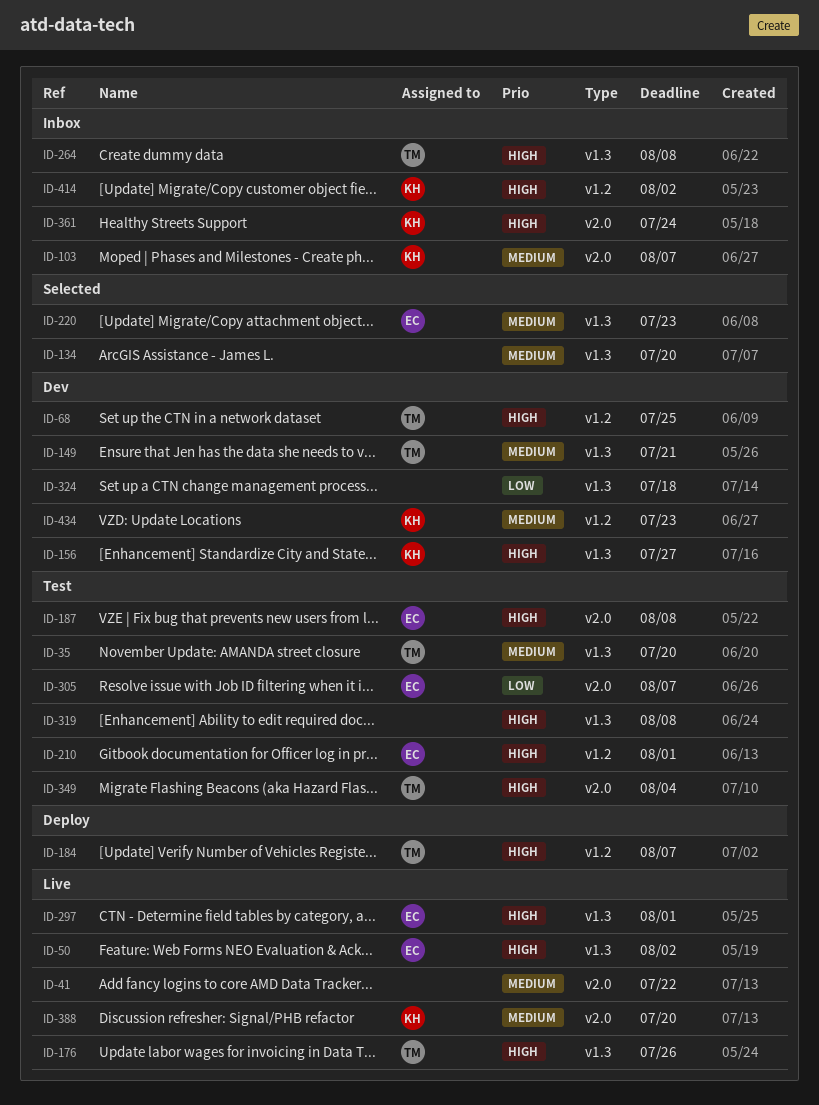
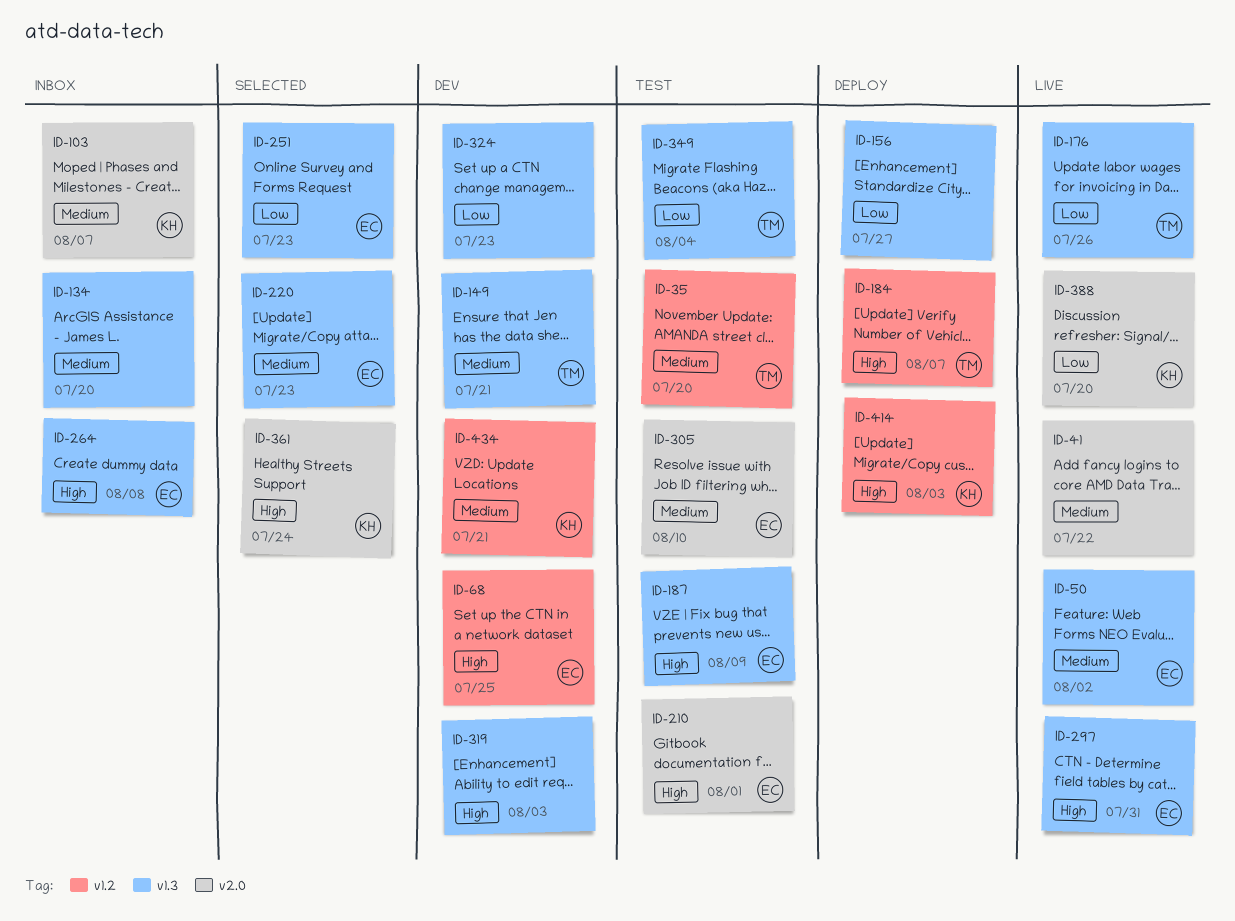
ID-35, label: v1.3 -> v1.2
ID-50, priority: High -> Medium
ID-68, owner: TM -> EC
ID-134, status: Selected -> Inbox
ID-156, status: Dev -> Deploy
ID-156, owner: KH -> none
ID-156, priority: High -> Low
ID-176, priority: High -> Low
ID-187, label: v2.0 -> v1.3
ID-187, due: Aug 8 -> Aug 9
ID-210, label: v1.2 -> v2.0
ID-251: none -> present
ID-264, owner: TM -> EC
ID-297, due: Aug 1 -> Jul 31
ID-305, priority: Low -> Medium
ID-305, due: Aug 7 -> Aug 10
ID-319, status: Test -> Dev
ID-319, due: Aug 8 -> Aug 3
ID-324, due: Jul 18 -> Jul 23
ID-349, priority: High -> Low
ID-349, label: v2.0 -> v1.3
ID-361, status: Inbox -> Selected
ID-388, priority: Medium -> Low
ID-414, status: Inbox -> Deploy
ID-414, due: Aug 2 -> Aug 3
ID-434, due: Jul 23 -> Jul 21

